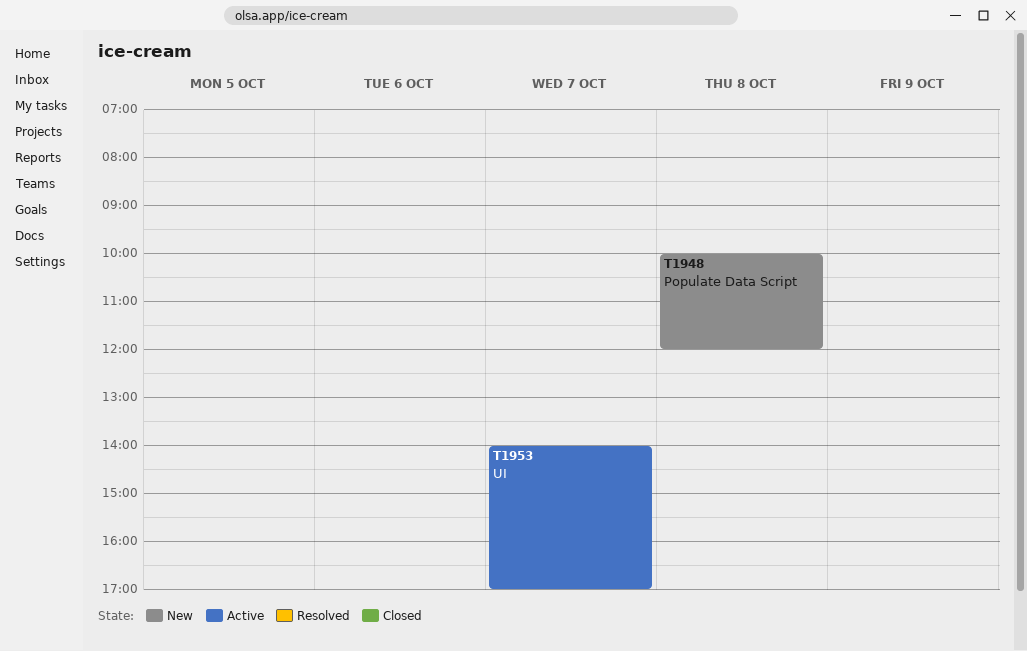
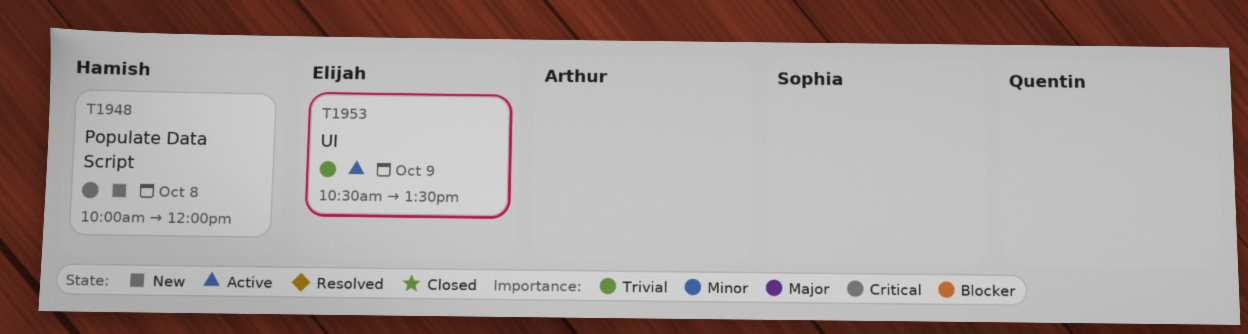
T1953, day: Oct 7 -> Oct 9
T1953, begins: 14:00 -> 10:30
T1953, ends: 17:00 -> 13:30

